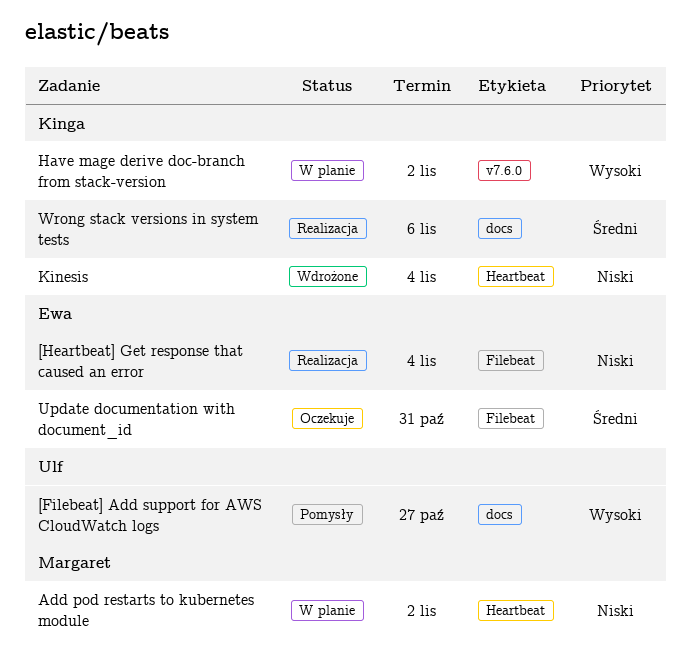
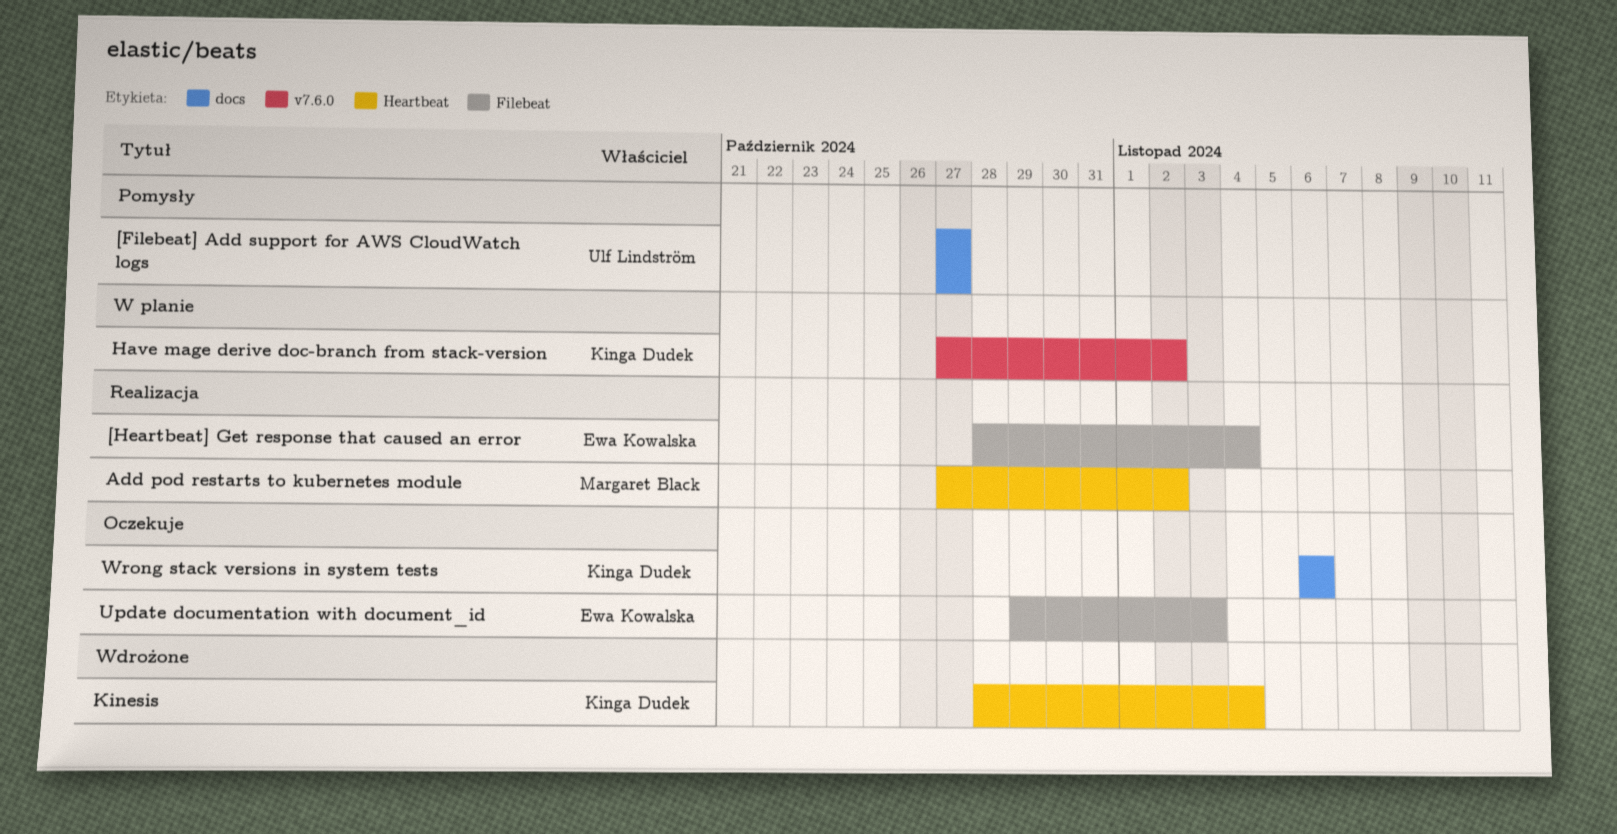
Add pod restarts to kubernetes module, status: W planie -> Realizacja
Update documentation with document_id, due: Oct 31 -> Nov 3
Wrong stack versions in system tests, status: Realizacja -> Oczekuje

